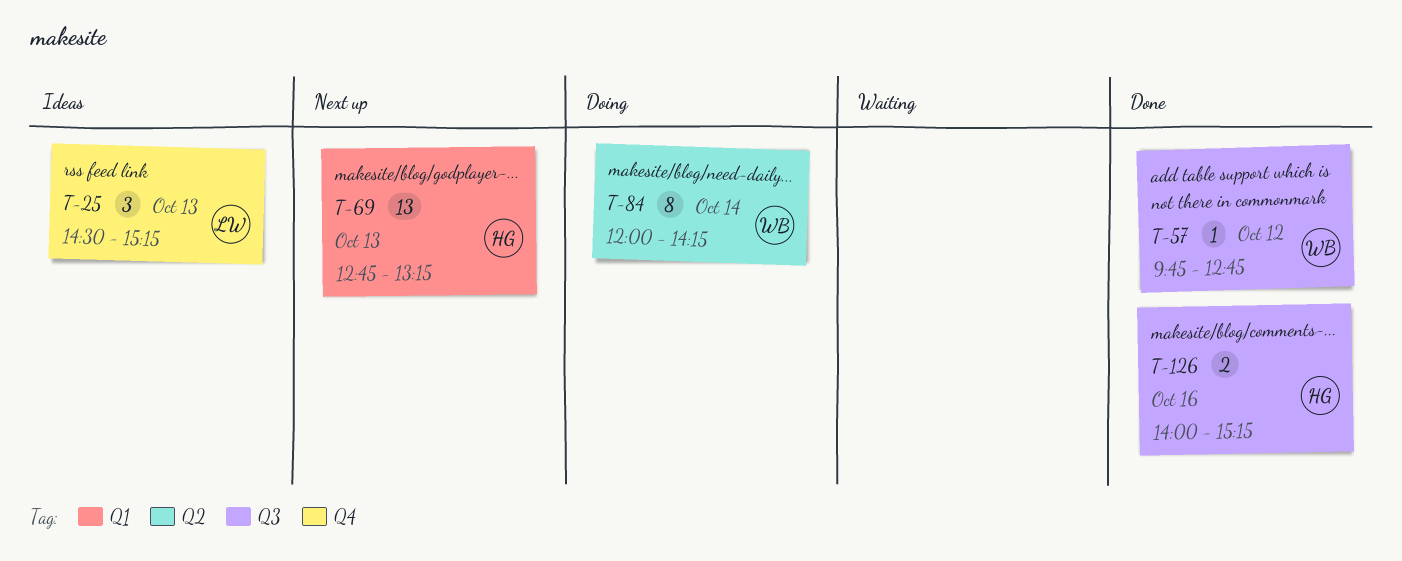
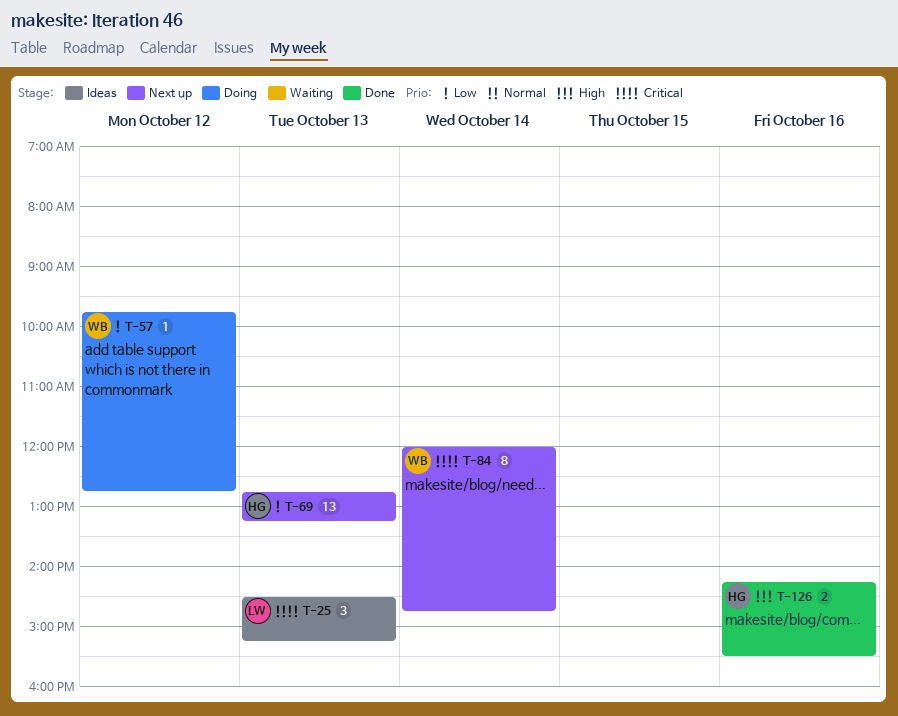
T-57, status: Done -> Doing
T-84, status: Doing -> Next up
T-84, ends: 14:15 -> 14:45
T-126, begins: 14:00 -> 14:15
T-126, ends: 15:15 -> 15:30

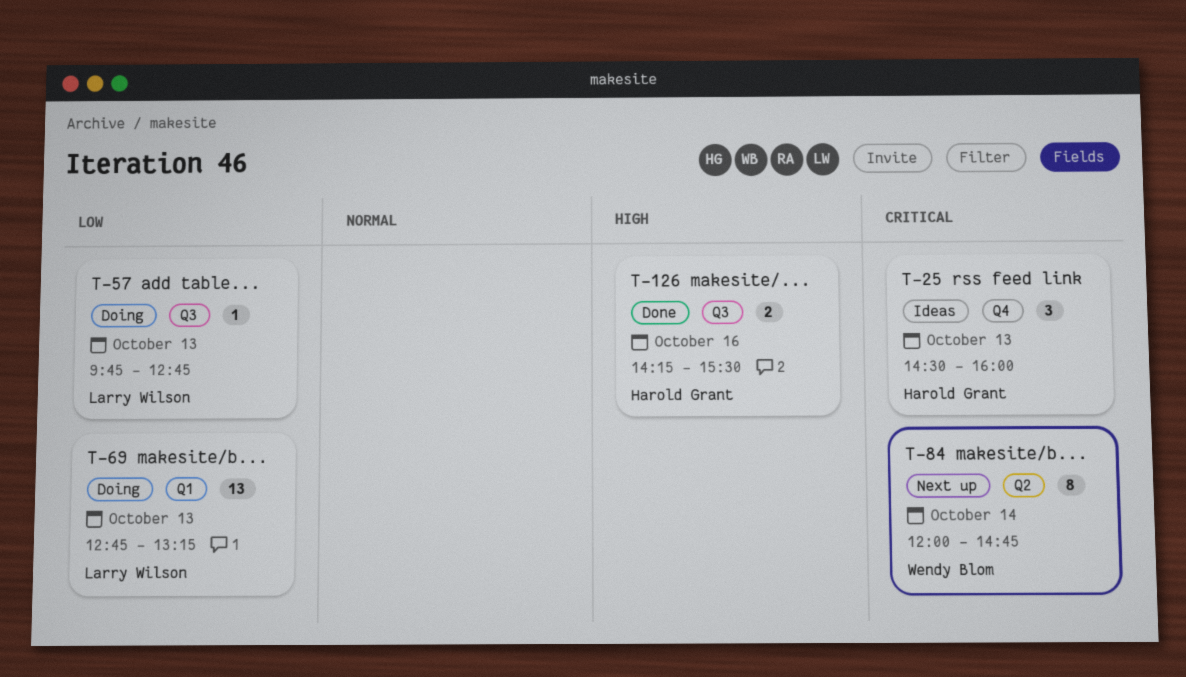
T-25, owner: Larry Wilson -> Harold Grant
T-25, ends: 15:15 -> 16:00
T-57, owner: Wendy Blom -> Larry Wilson
T-57, day: Oct 12 -> Oct 13
T-69, status: Next up -> Doing
T-69, owner: Harold Grant -> Larry Wilson

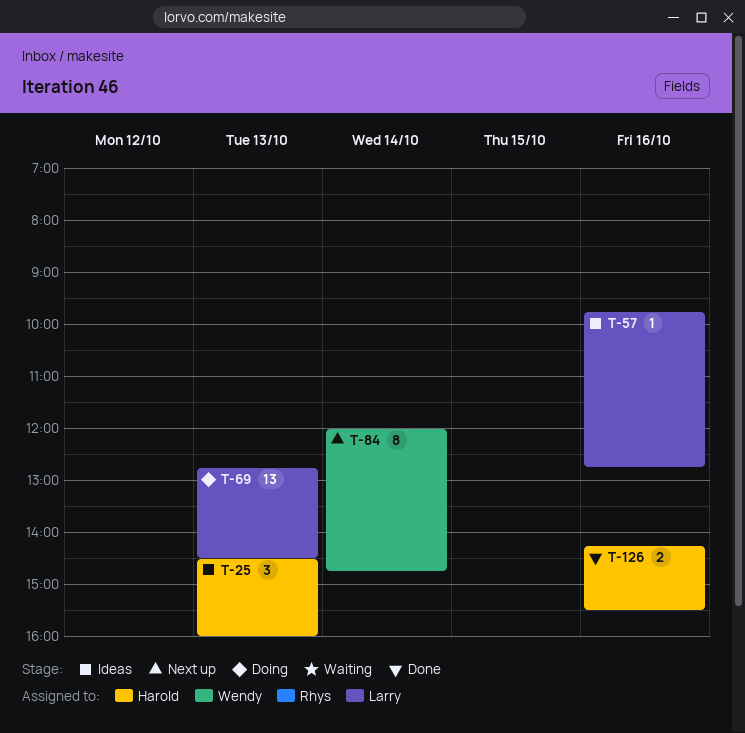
T-57, status: Doing -> Ideas
T-57, day: Oct 13 -> Oct 16
T-69, ends: 13:15 -> 14:30

